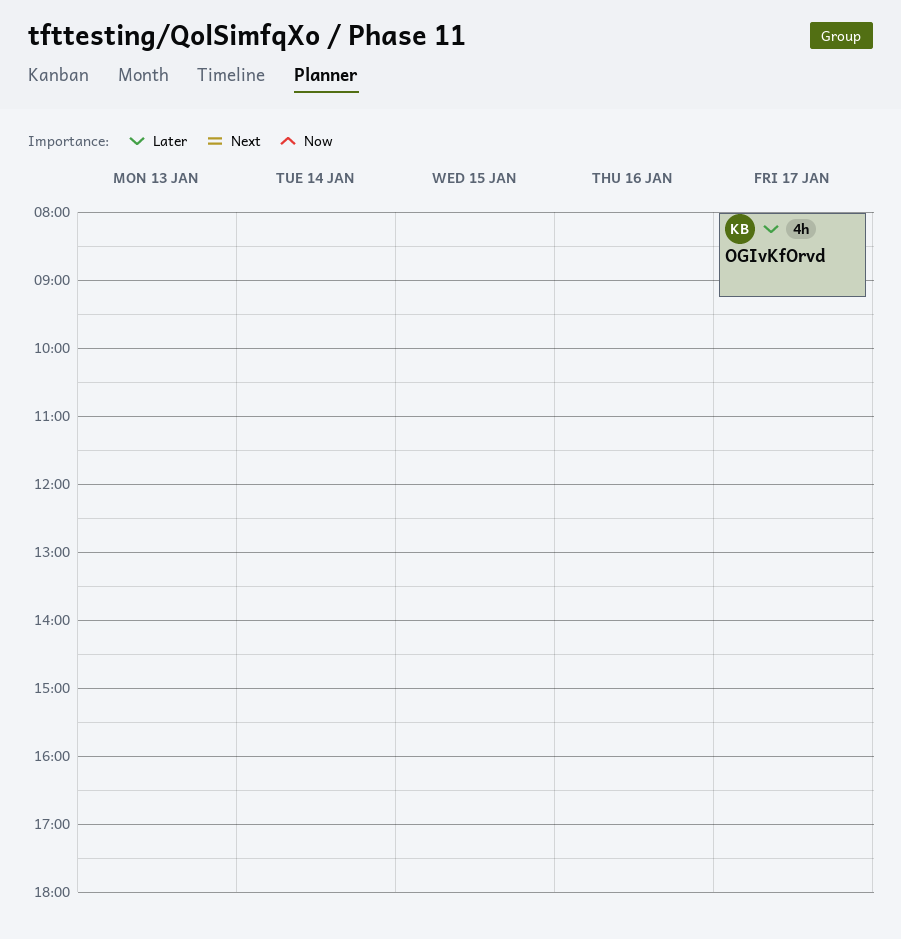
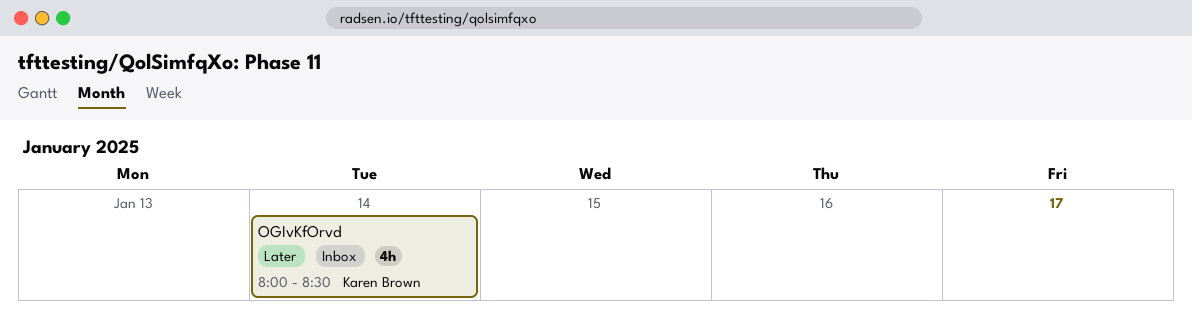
OGIvKfOrvd, day: Jan 17 -> Jan 14
OGIvKfOrvd, ends: 09:15 -> 08:30

